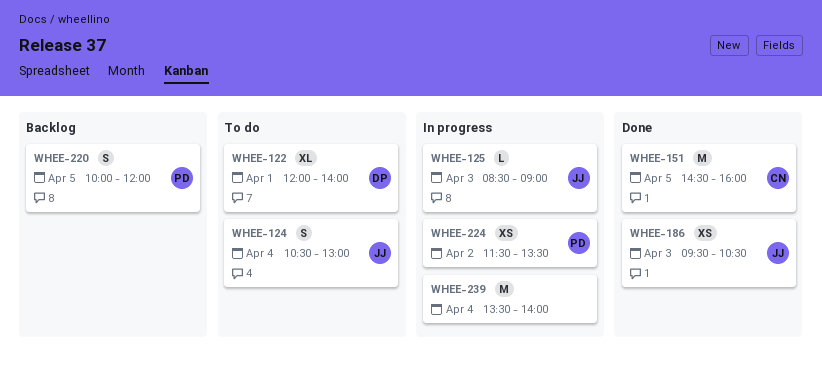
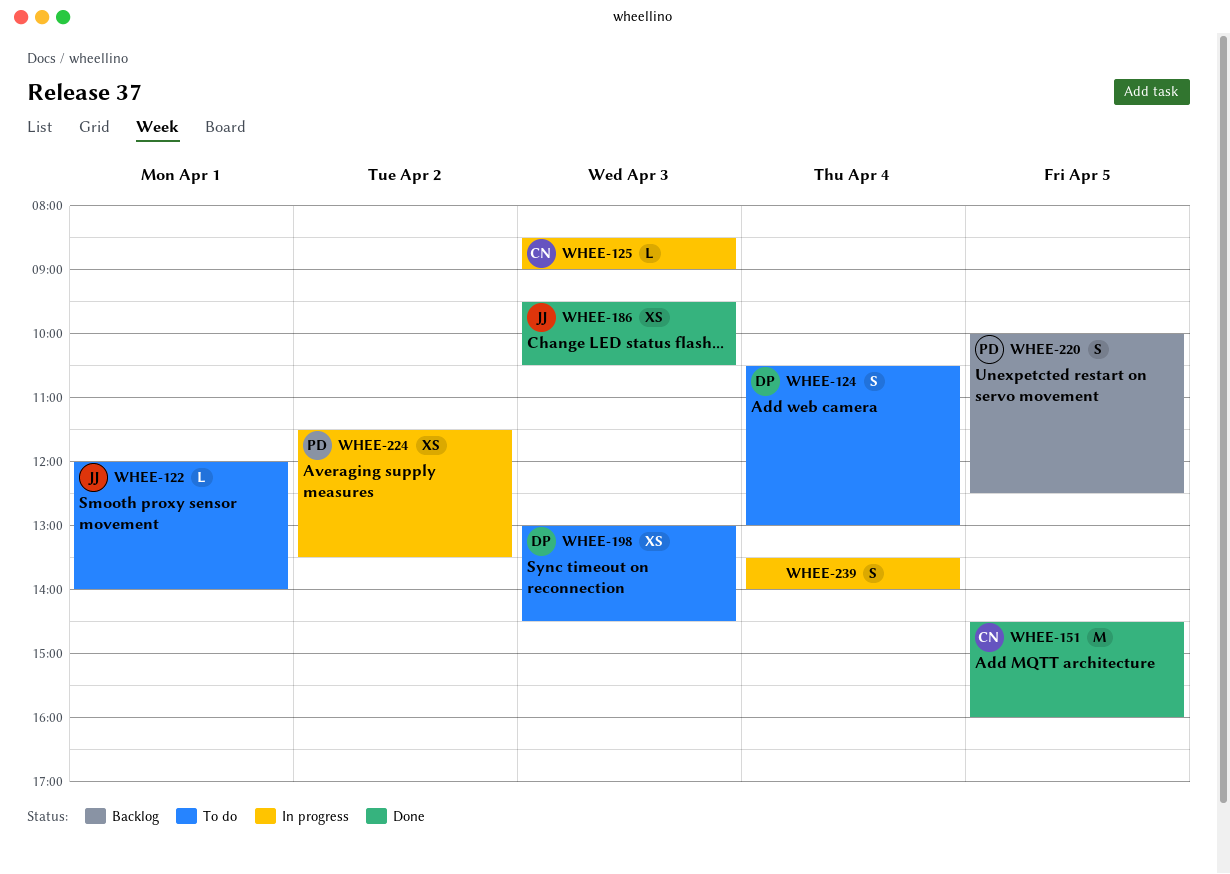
WHEE-122, owner: DP -> JJ
WHEE-122, estimate: XL -> L
WHEE-124, owner: JJ -> DP
WHEE-125, owner: JJ -> CN
WHEE-198: none -> present
WHEE-220, ends: 12:00 -> 12:30
WHEE-239, estimate: M -> S

